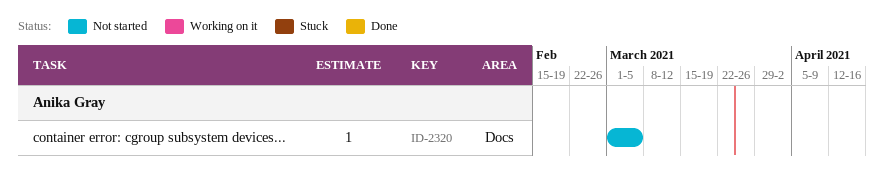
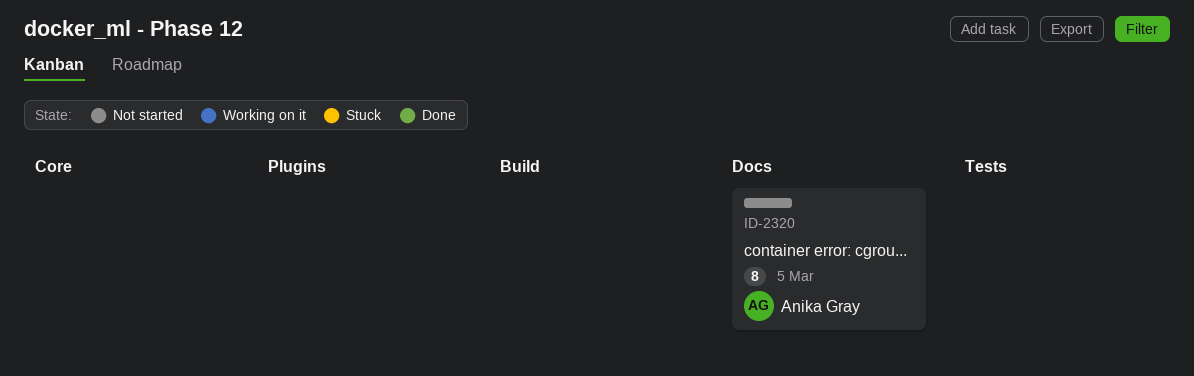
ID-2320, estimate: 1 -> 8

